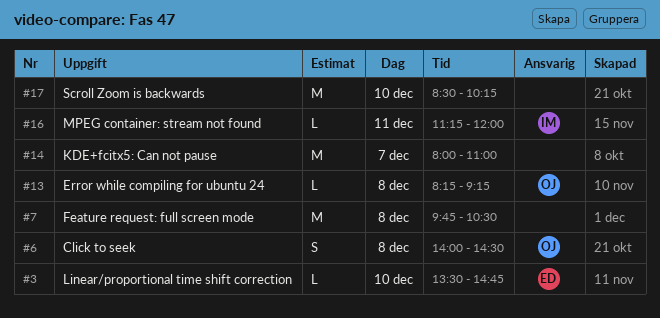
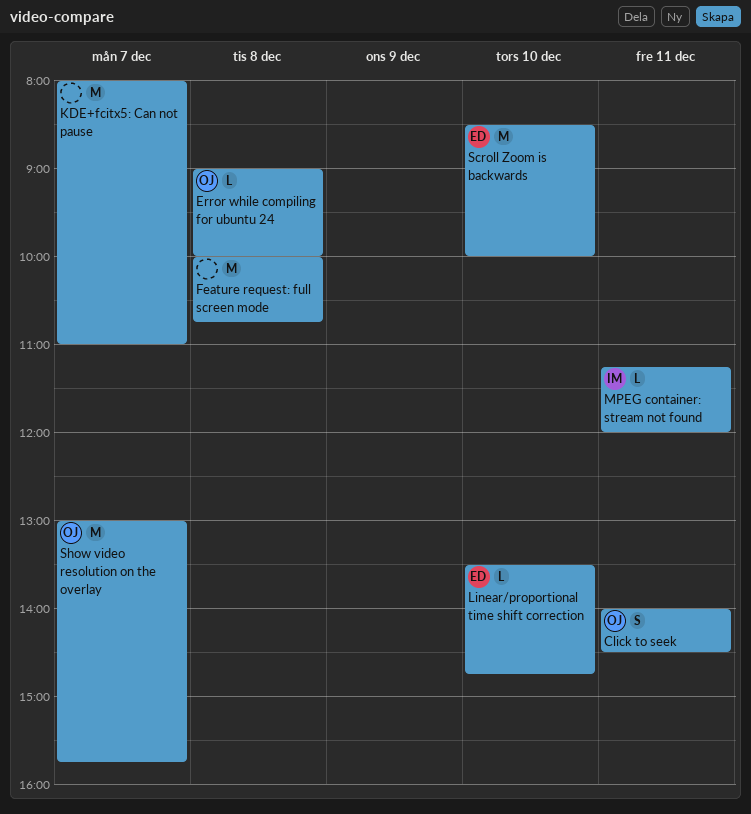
Click to seek, day: Dec 8 -> Dec 11
Error while compiling for ubuntu 24, begins: 08:15 -> 09:00
Error while compiling for ubuntu 24, ends: 09:15 -> 10:00
Feature request: full screen mode, begins: 09:45 -> 10:00
Feature request: full screen mode, ends: 10:30 -> 10:45
Scroll Zoom is backwards, owner: none -> ED
Scroll Zoom is backwards, ends: 10:15 -> 10:00
Show video resolution on the overlay: none -> present

